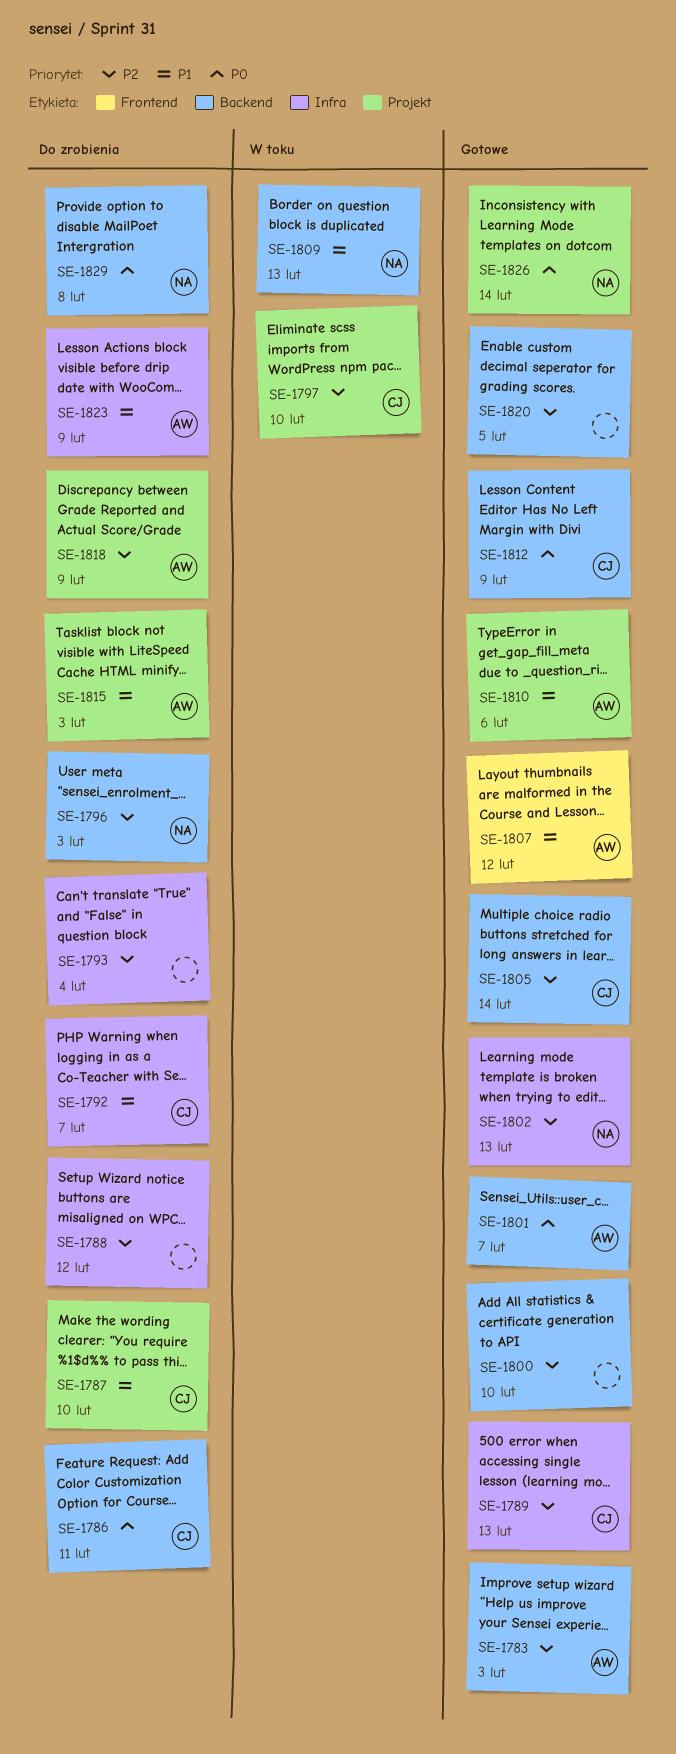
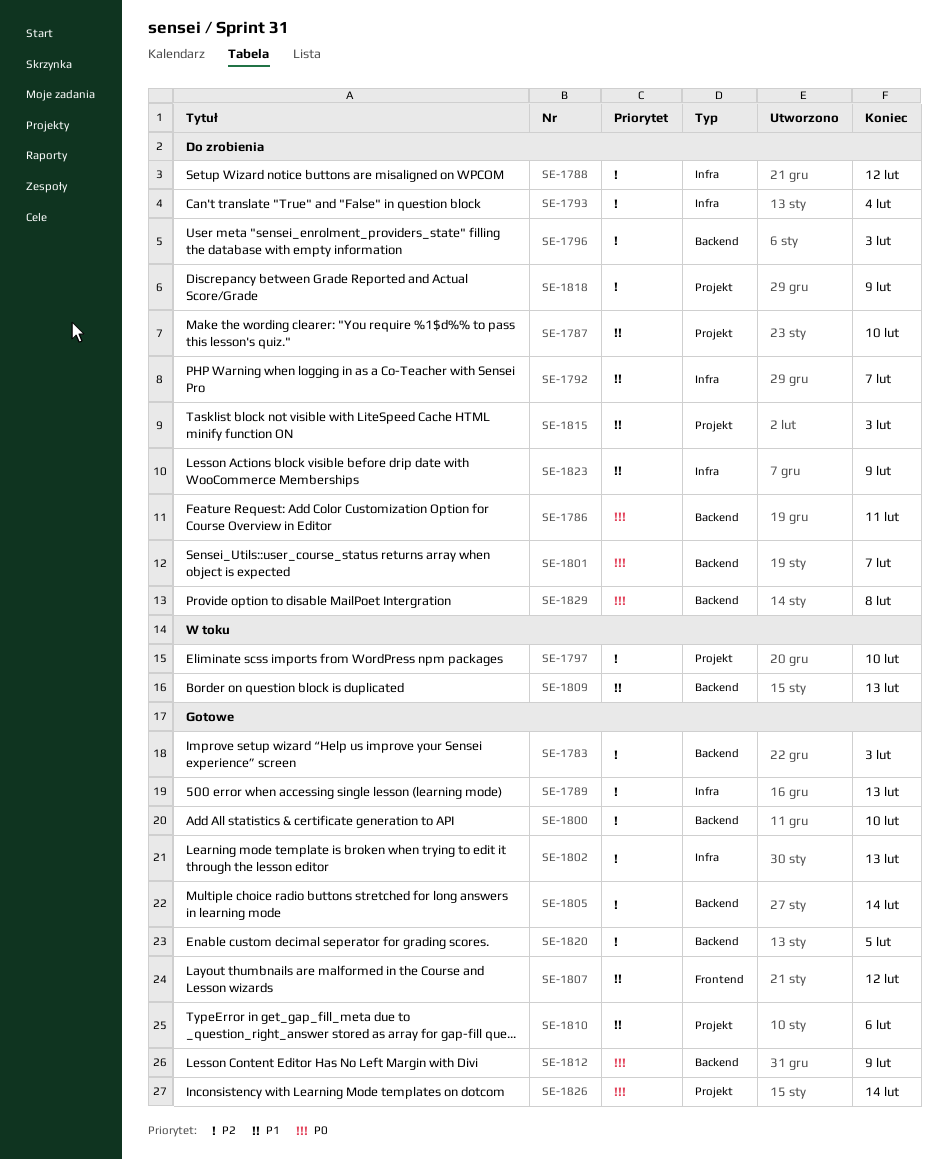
SE-1801, status: Gotowe -> Do zrobienia

